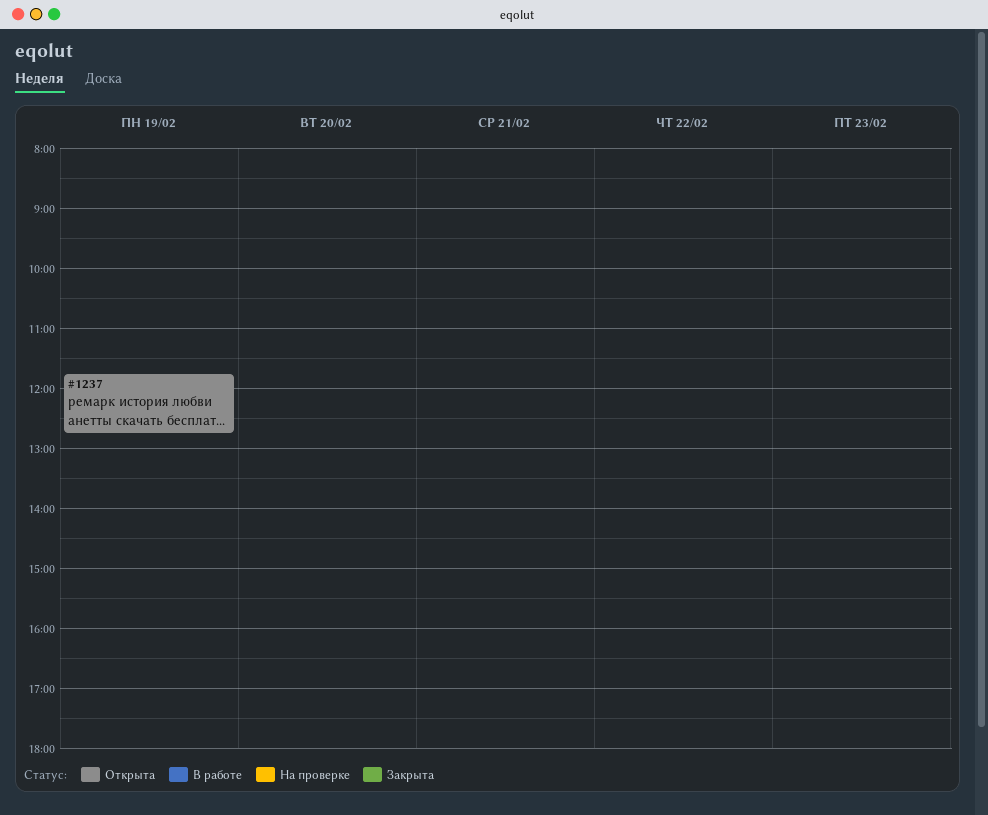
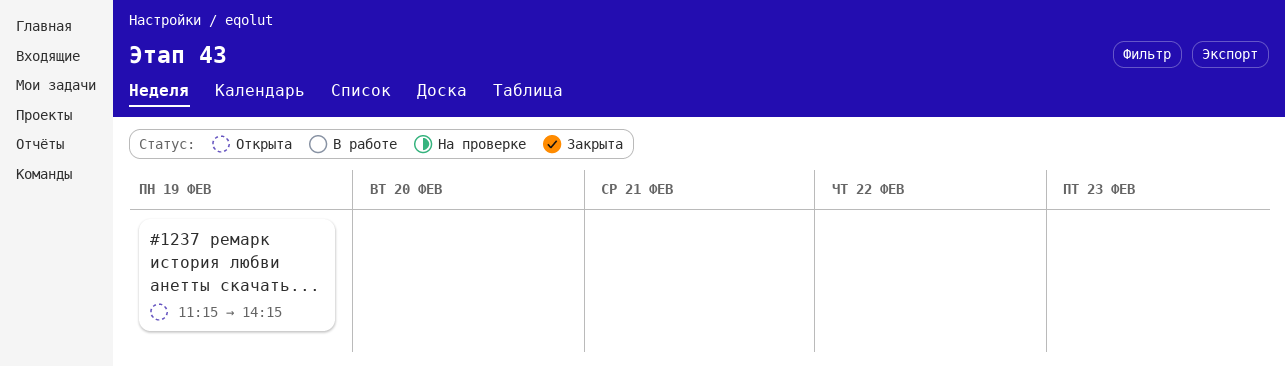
#1237, begins: 11:45 -> 11:15
#1237, ends: 12:45 -> 14:15

